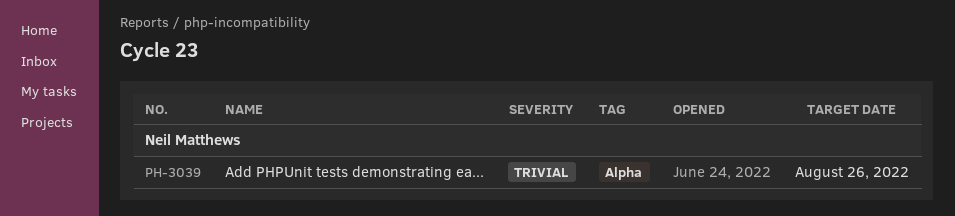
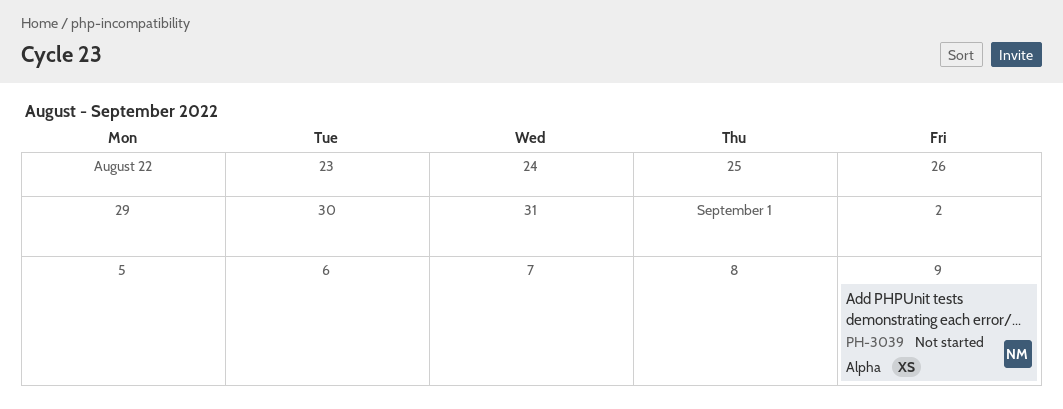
PH-3039, due: Aug 26 -> Sep 9

